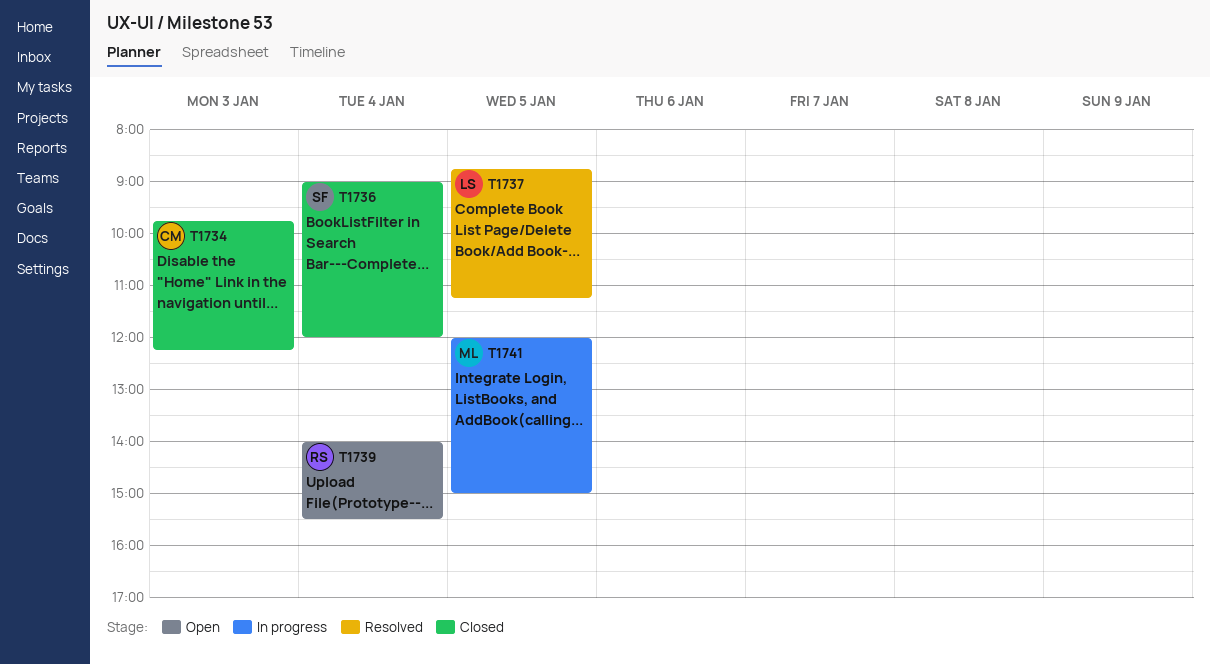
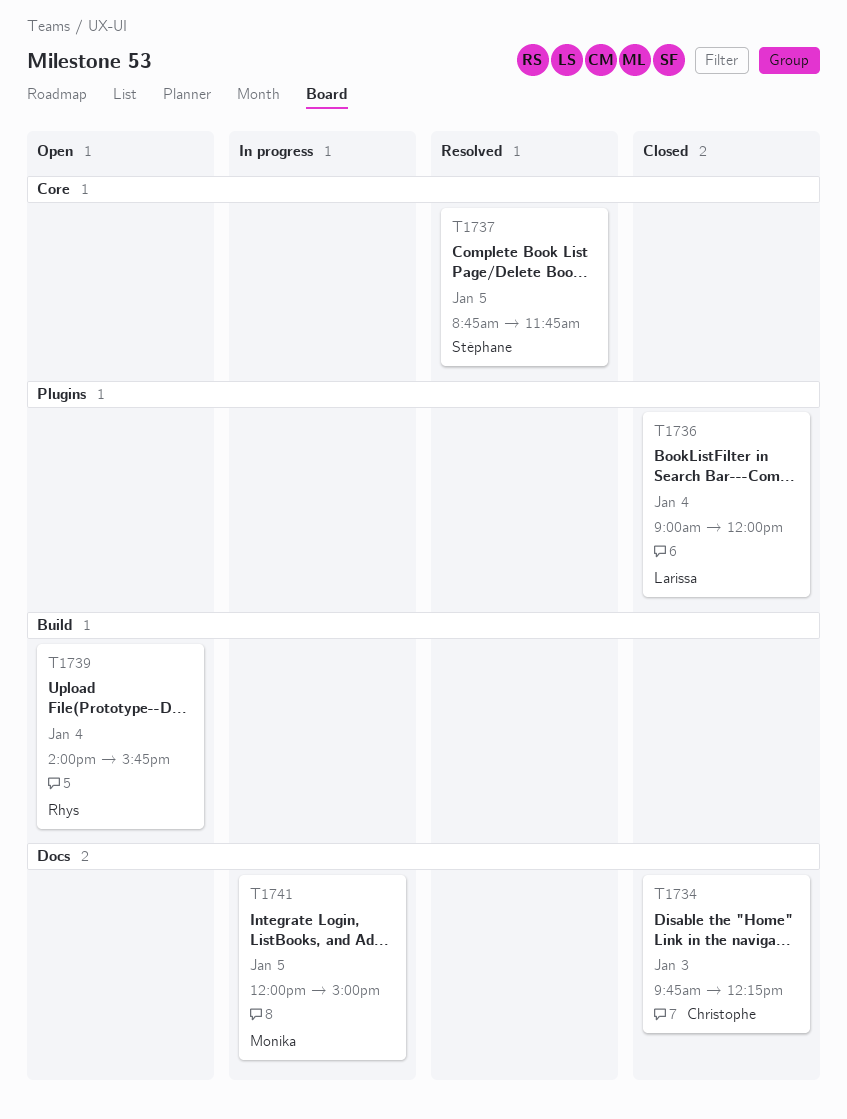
T1736, owner: Stéphane -> Larissa
T1737, owner: Larissa -> Stéphane
T1737, ends: 11:15 -> 11:45
T1739, ends: 15:30 -> 15:45

